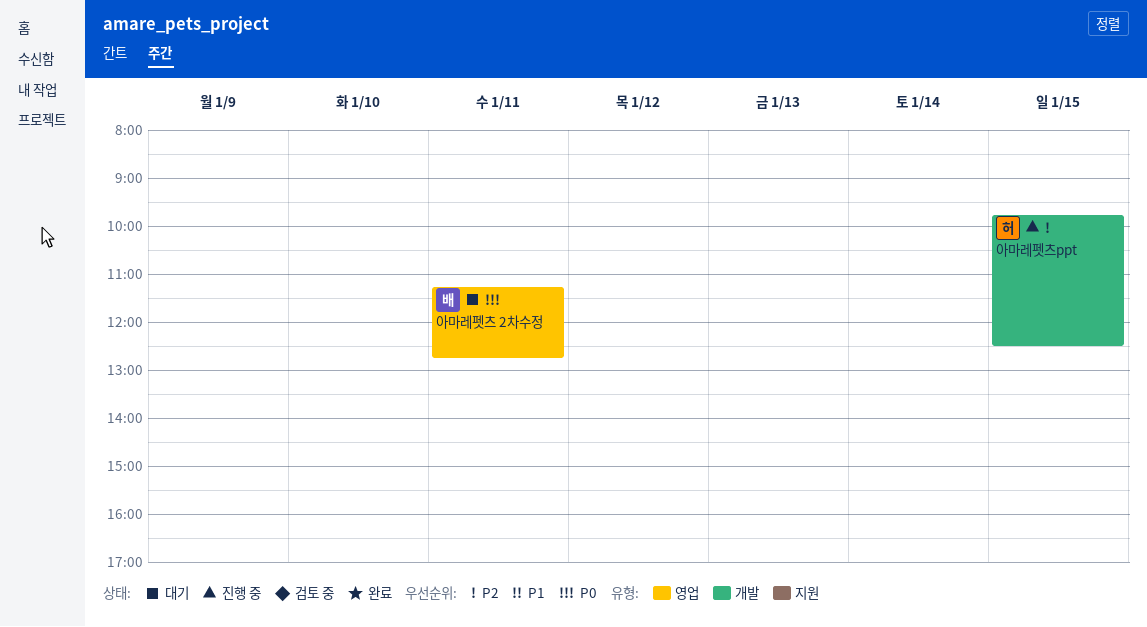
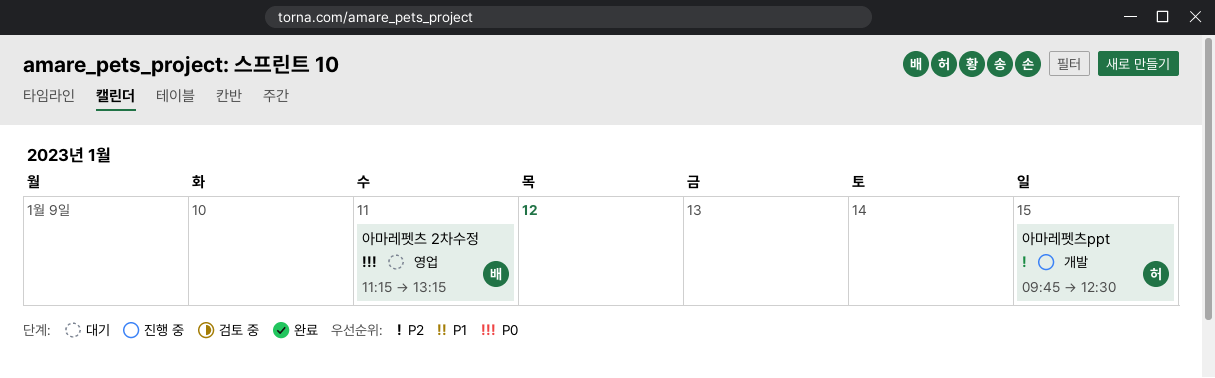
아마레펫츠 2차수정, ends: 12:45 -> 13:15

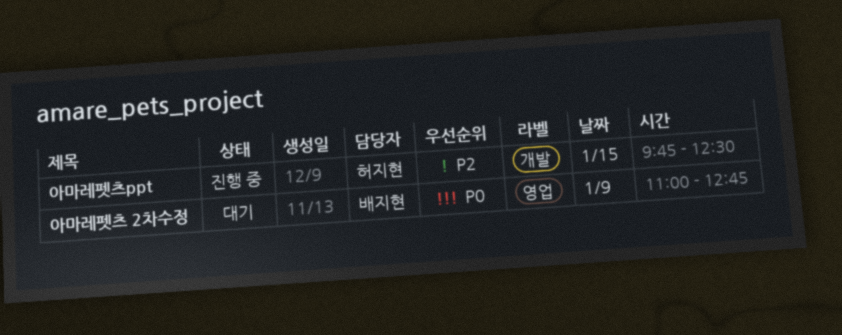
아마레펫츠 2차수정, day: Jan 11 -> Jan 9
아마레펫츠 2차수정, begins: 11:15 -> 11:00
아마레펫츠 2차수정, ends: 13:15 -> 12:45

